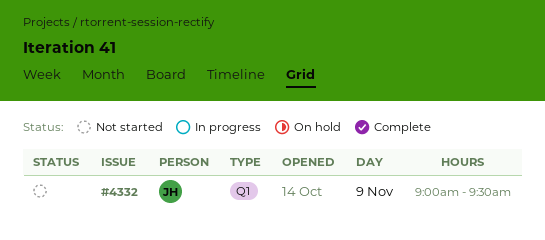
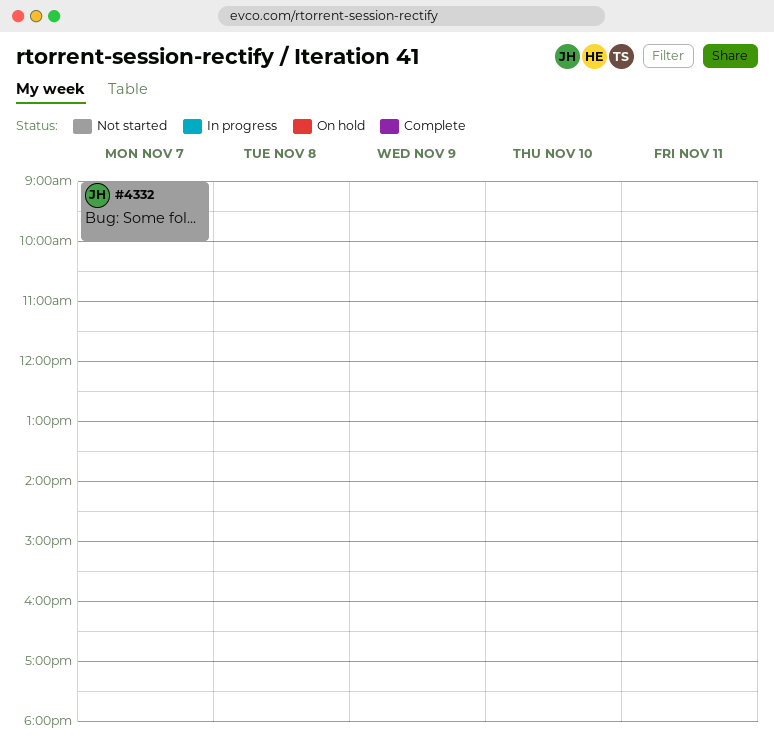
#4332, day: Nov 9 -> Nov 7
#4332, ends: 09:30 -> 10:00

